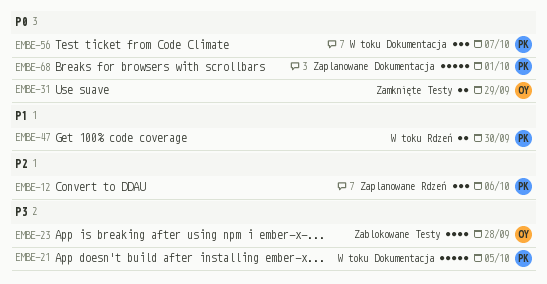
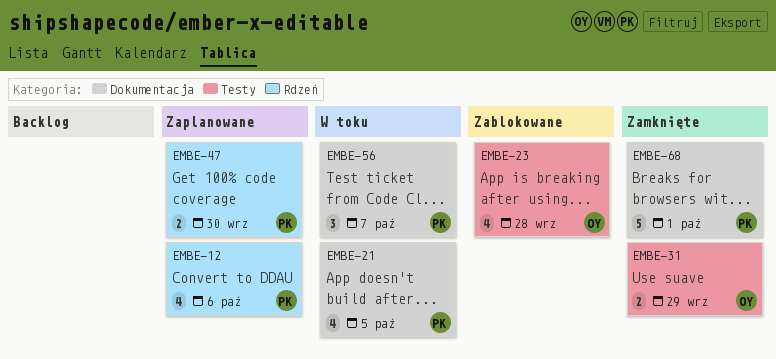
EMBE-12, estimate: 3 -> 4
EMBE-21, estimate: 5 -> 4
EMBE-47, status: W toku -> Zaplanowane
EMBE-68, status: Zaplanowane -> Zamknięte

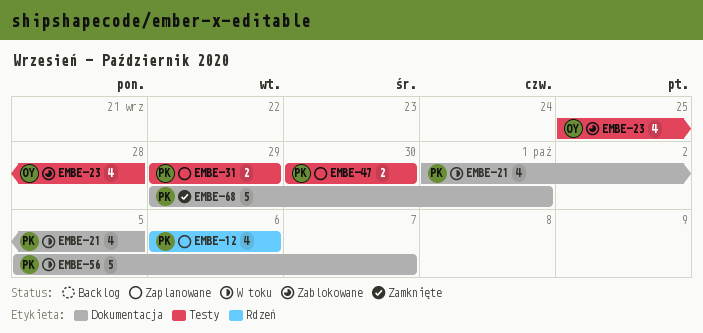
EMBE-31, status: Zamknięte -> Zaplanowane
EMBE-31, owner: OY -> PK
EMBE-47, label: Rdzeń -> Testy
EMBE-56, estimate: 3 -> 5

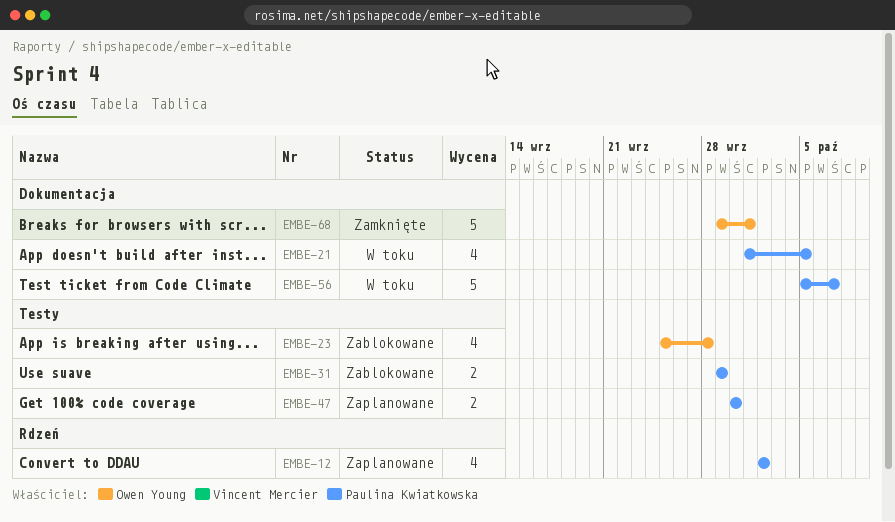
EMBE-12, start: Oct 6 -> Oct 2
EMBE-12, due: Oct 6 -> Oct 2
EMBE-31, status: Zaplanowane -> Zablokowane
EMBE-68, owner: Paulina Kwiatkowska -> Owen Young

